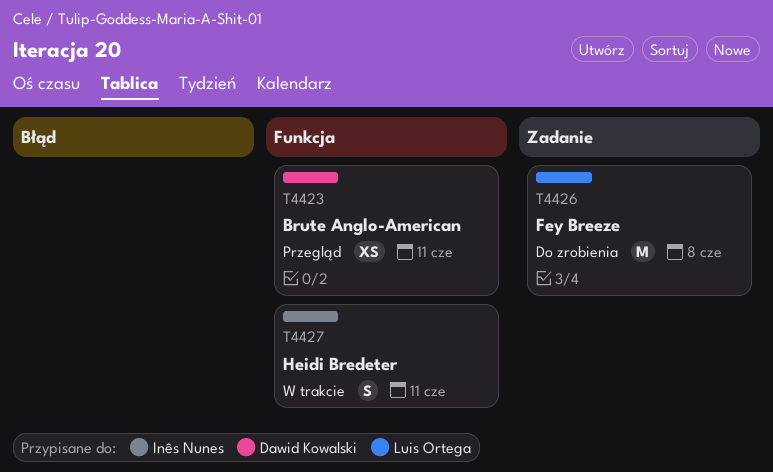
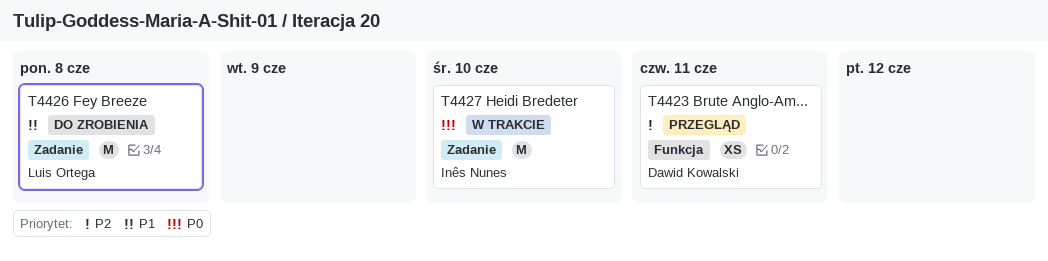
T4427, label: Funkcja -> Zadanie
T4427, estimate: S -> M
T4427, due: Jun 11 -> Jun 10

